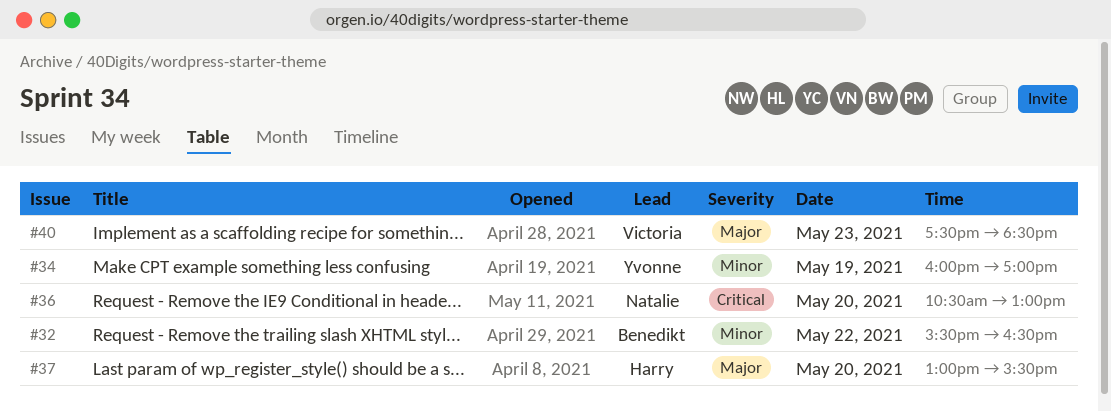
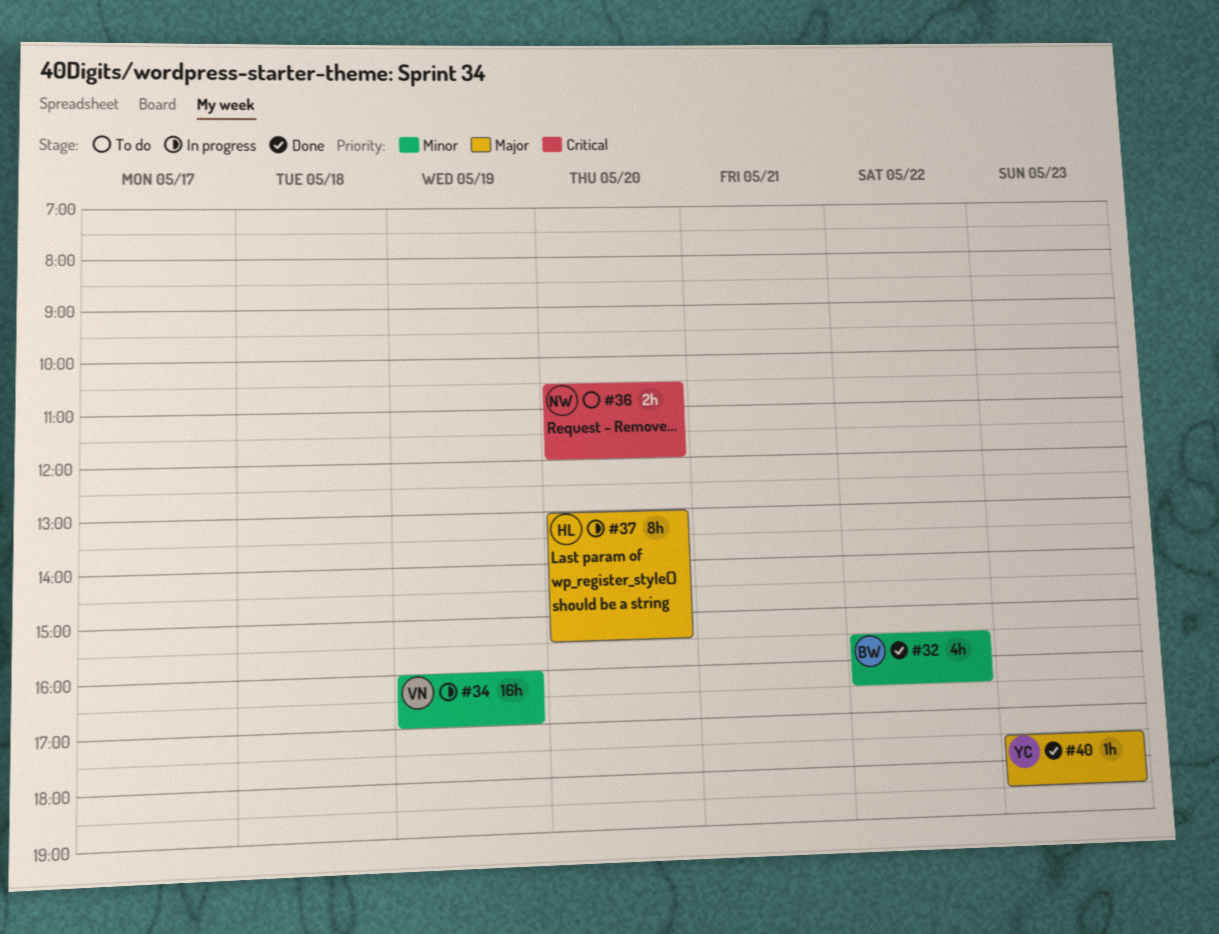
#34, owner: Yvonne -> Victoria
#36, ends: 13:00 -> 12:00
#40, owner: Victoria -> Yvonne

